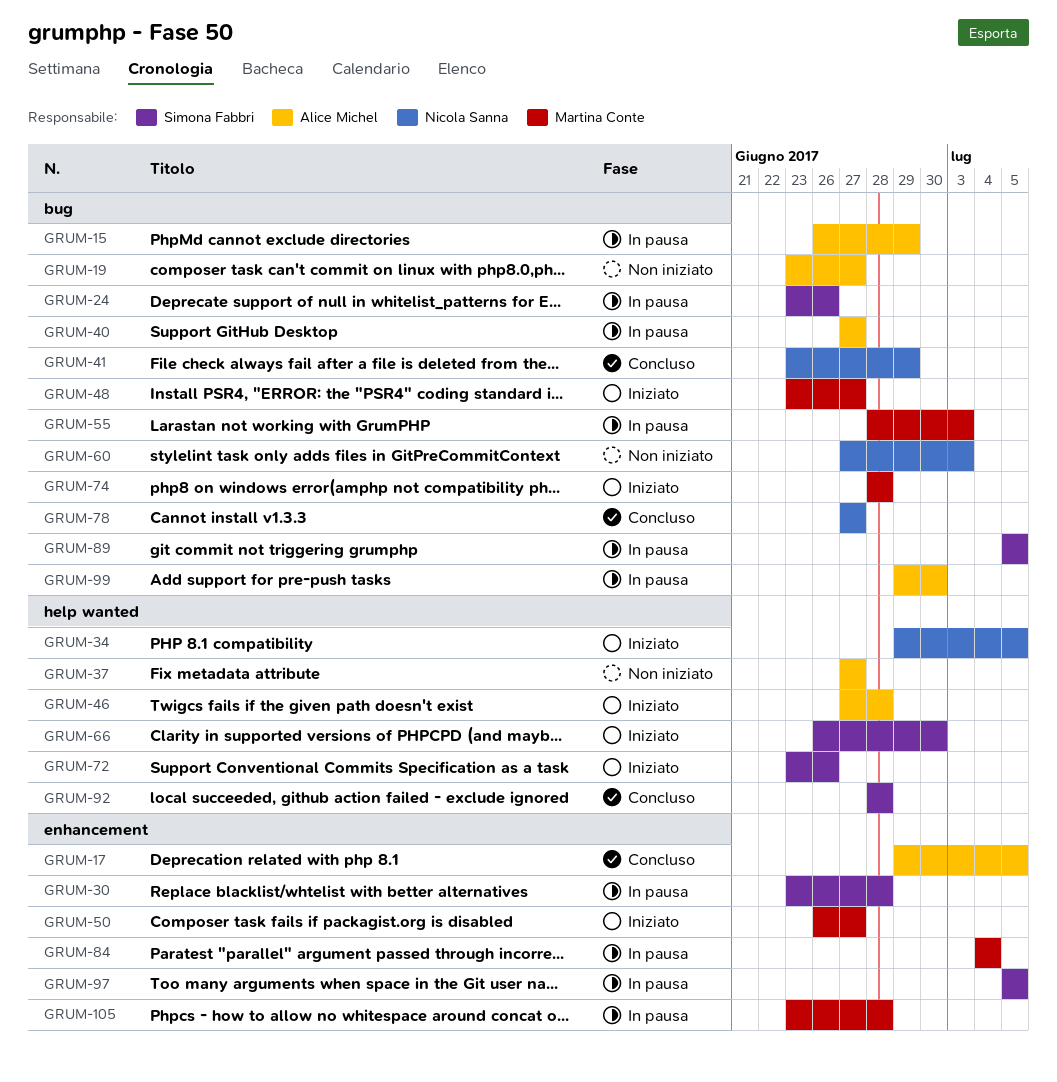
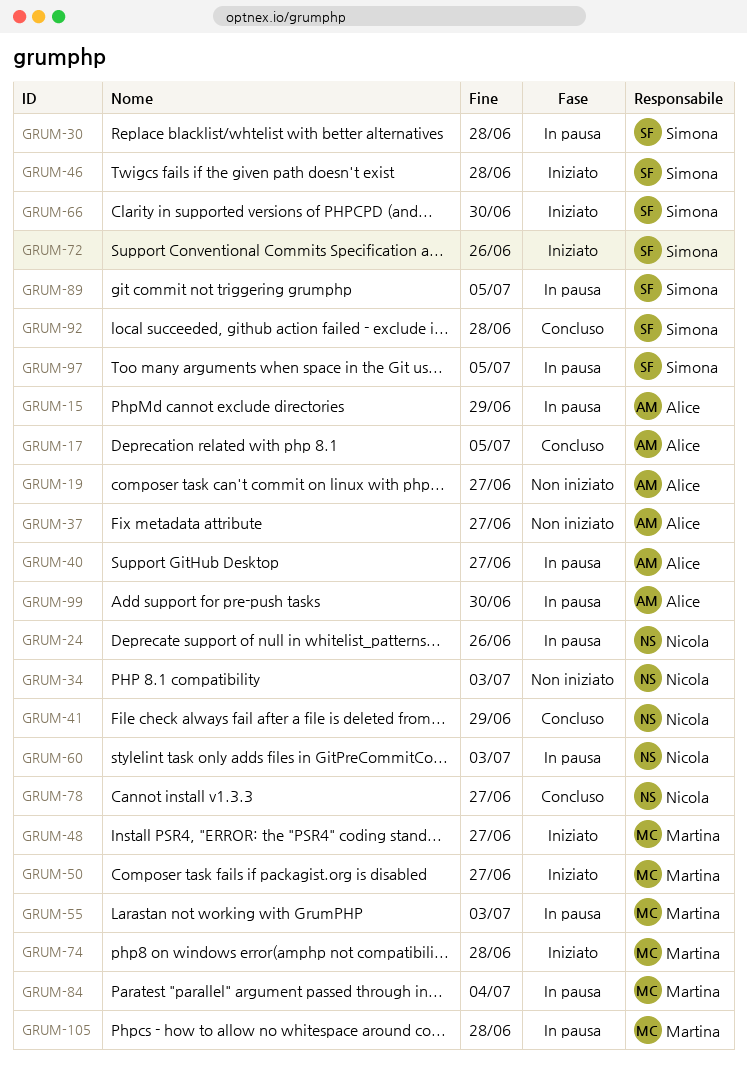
GRUM-24, owner: Simona Fabbri -> Nicola Sanna
GRUM-34, status: Iniziato -> Non iniziato
GRUM-34, due: Jul 5 -> Jul 3
GRUM-46, owner: Alice Michel -> Simona Fabbri
GRUM-60, status: Non iniziato -> In pausa

